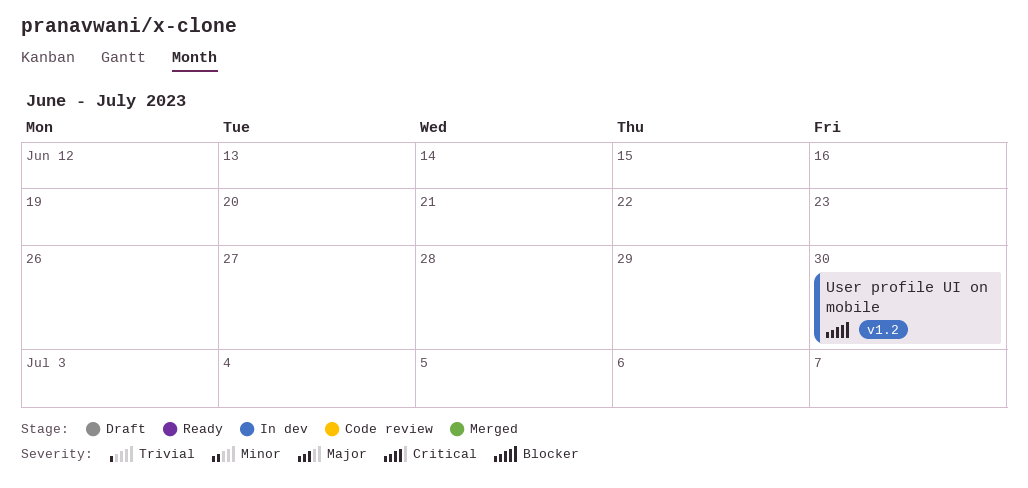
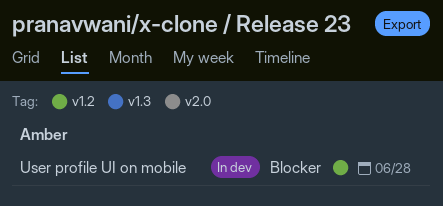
User profile UI on mobile, due: Jun 30 -> Jun 28

